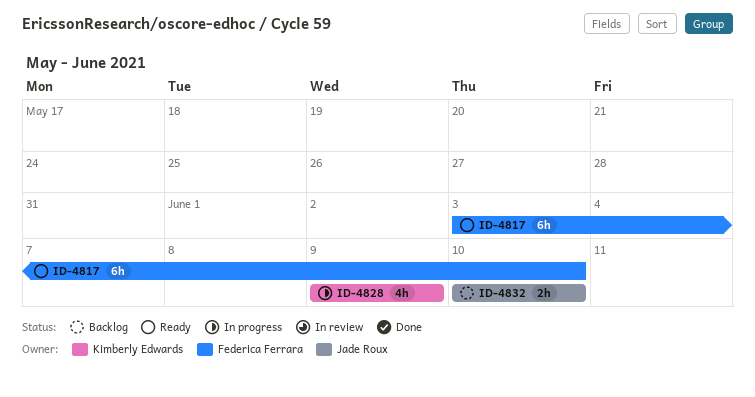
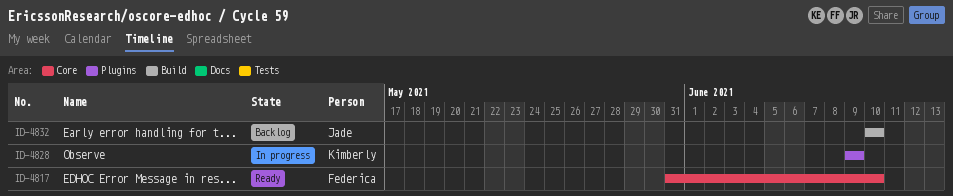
ID-4817, start: Jun 3 -> May 31

